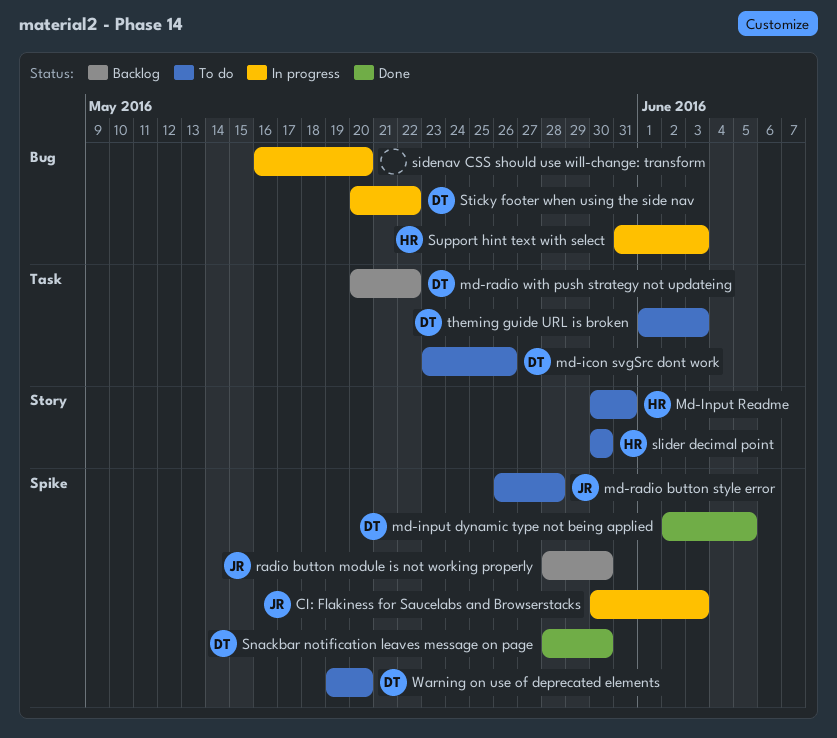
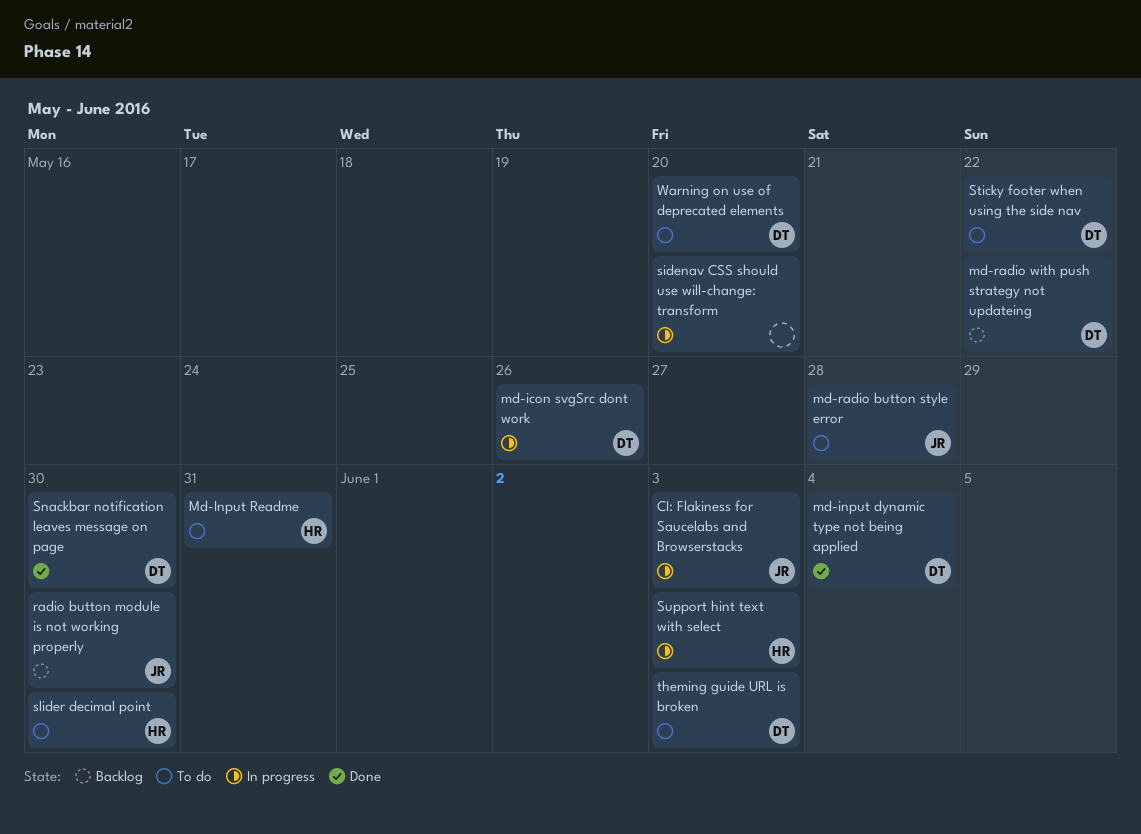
md-icon svgSrc dont work, status: To do -> In progress
md-input dynamic type not being applied, due: Jun 5 -> Jun 4
Sticky footer when using the side nav, status: In progress -> To do

